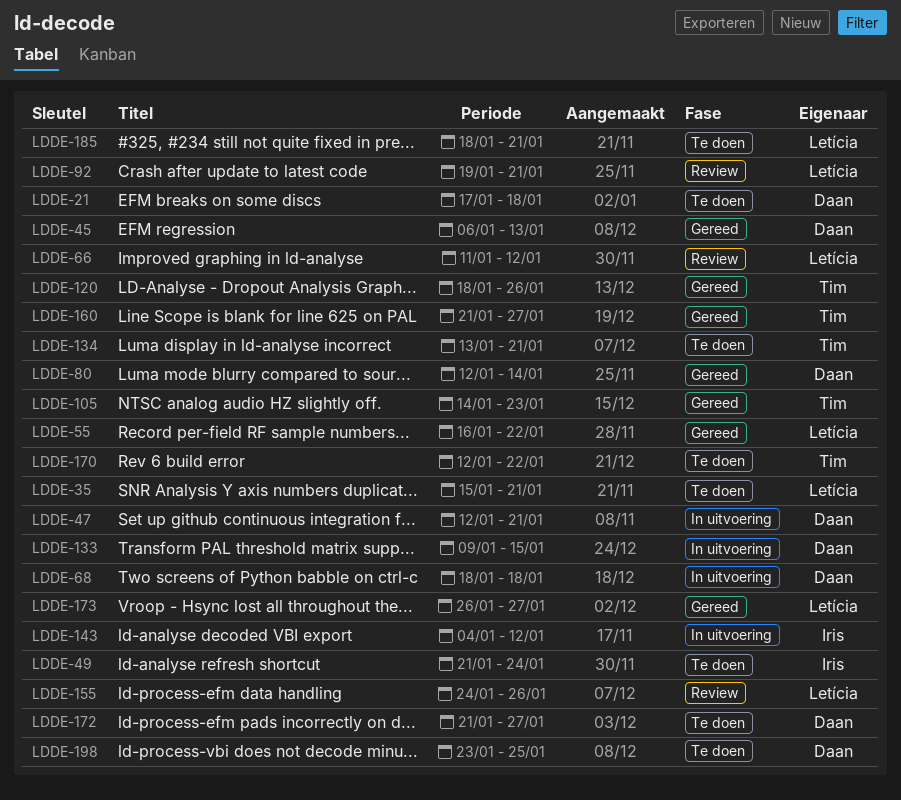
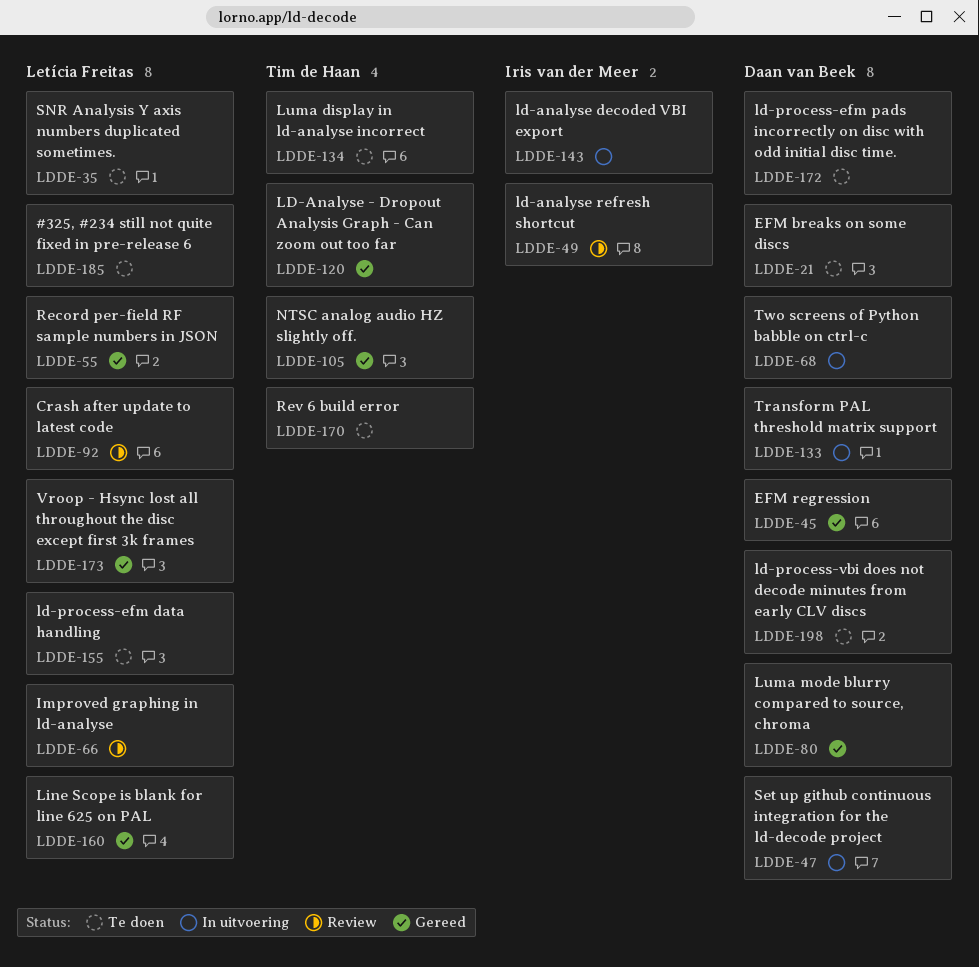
LDDE-49, status: Te doen -> Review
LDDE-155, status: Review -> Te doen
LDDE-160, owner: Tim de Haan -> Letícia Freitas

